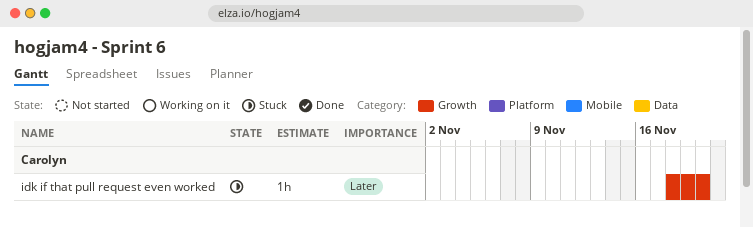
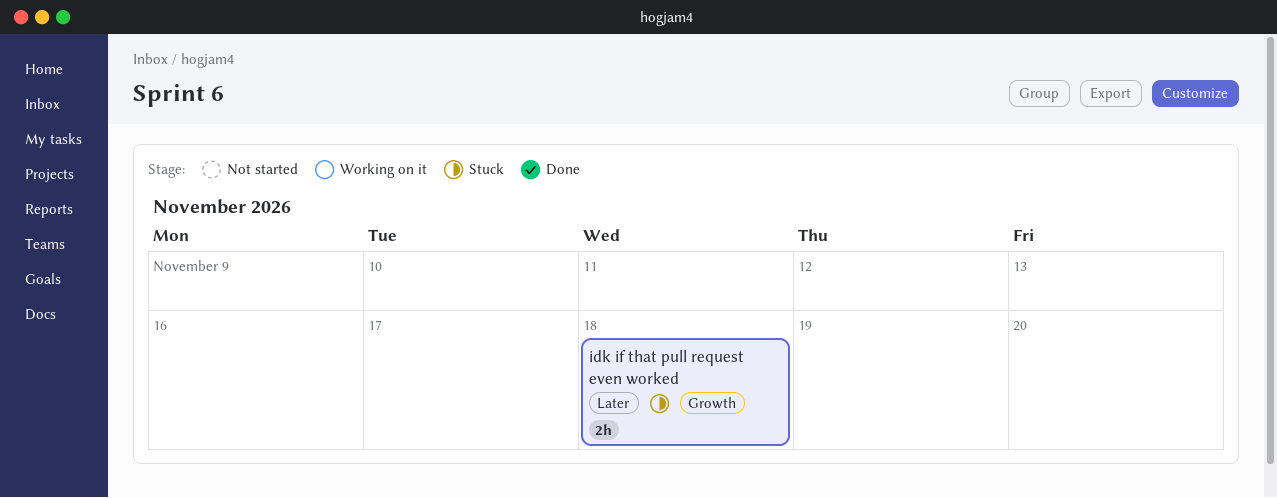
idk if that pull request even worked, estimate: 1h -> 2h
idk if that pull request even worked, due: Nov 20 -> Nov 18

